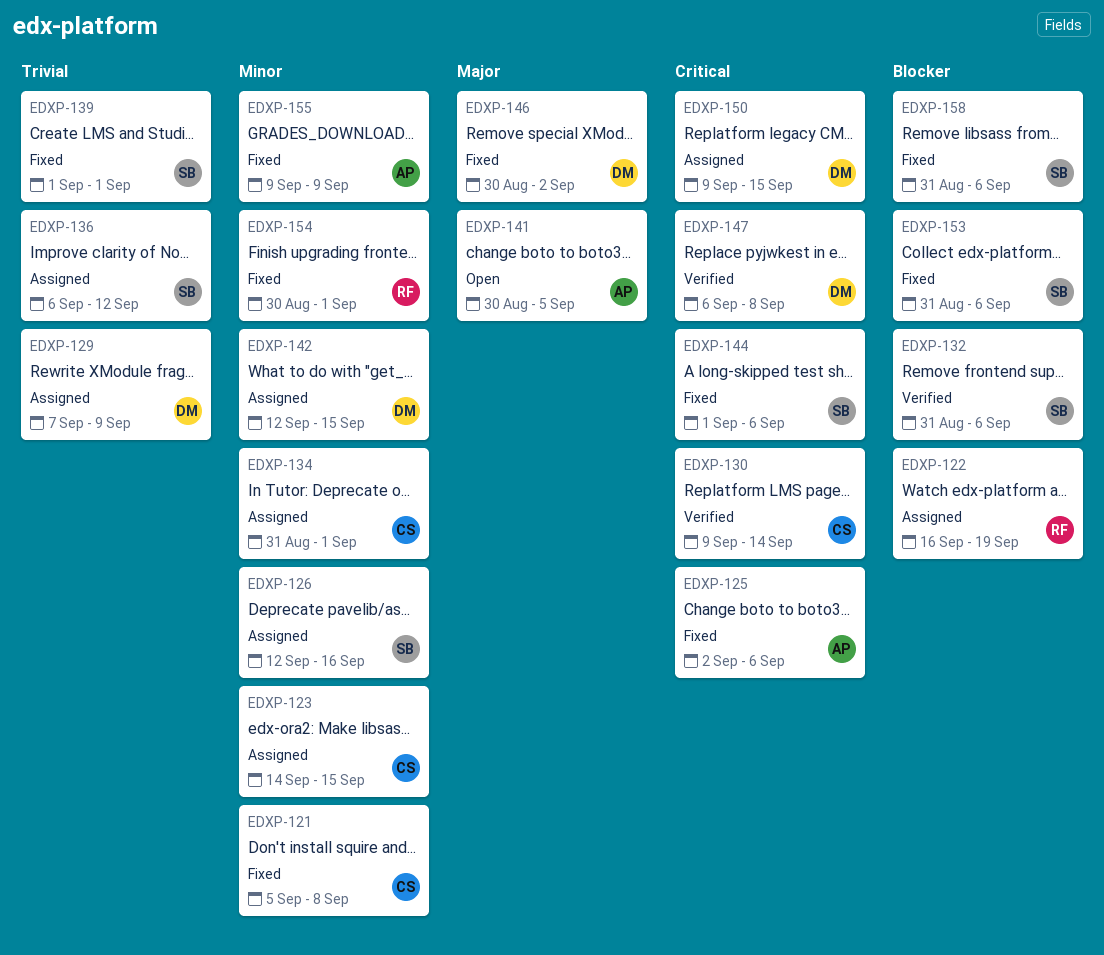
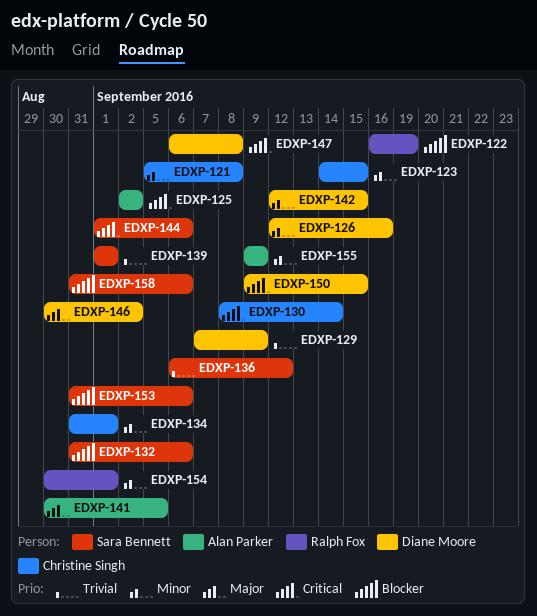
EDXP-125, due: Sep 6 -> Sep 2
EDXP-126, owner: Sara Bennett -> Diane Moore
EDXP-130, start: Sep 9 -> Sep 8

